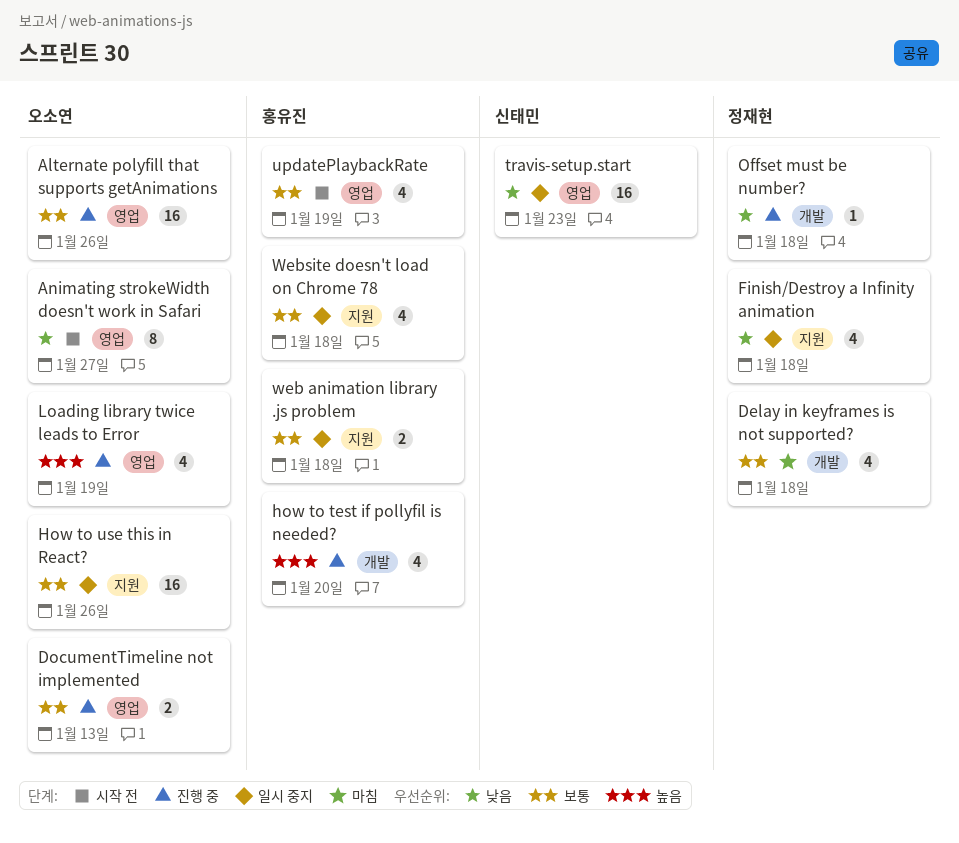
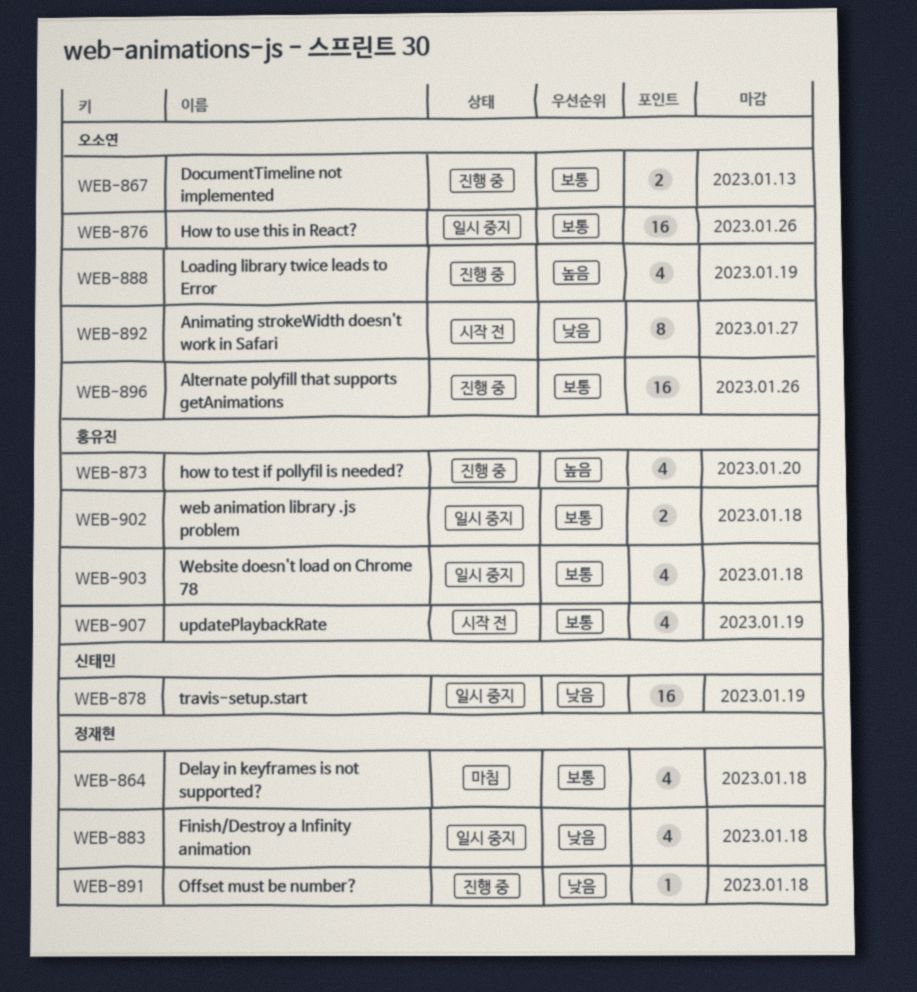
travis-setup.start, due: Jan 23 -> Jan 19

